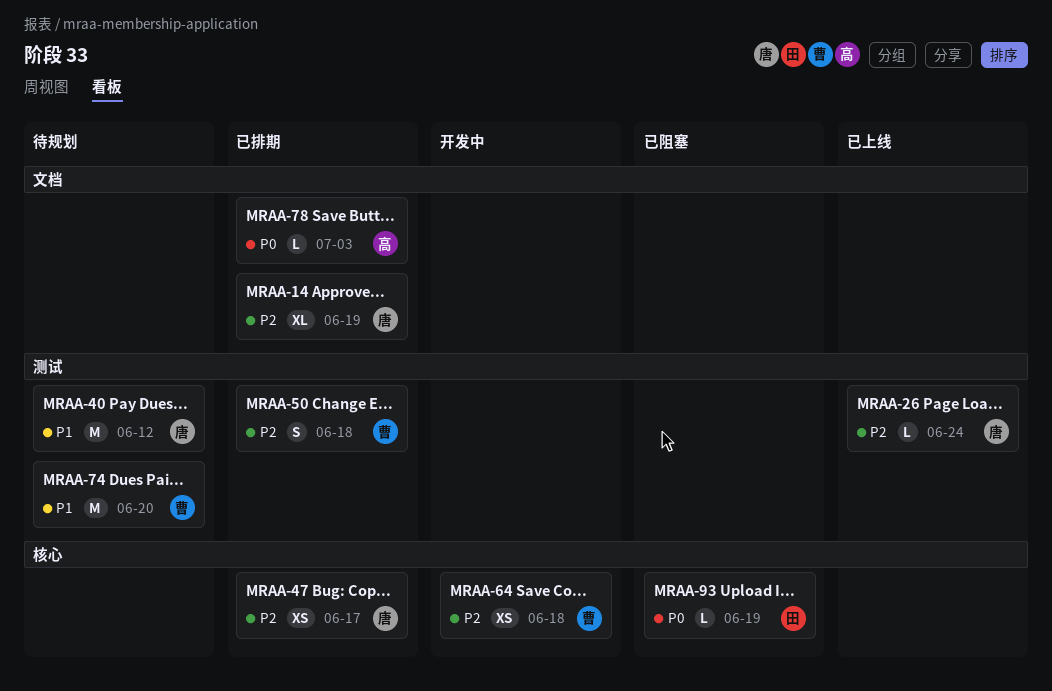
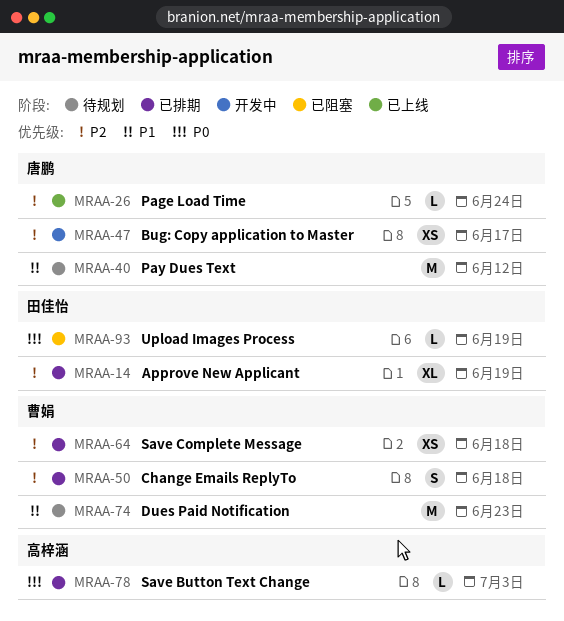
MRAA-14, owner: 唐鹏 -> 田佳怡
MRAA-47, status: 已排期 -> 开发中
MRAA-64, status: 开发中 -> 已排期
MRAA-74, due: Jun 20 -> Jun 23

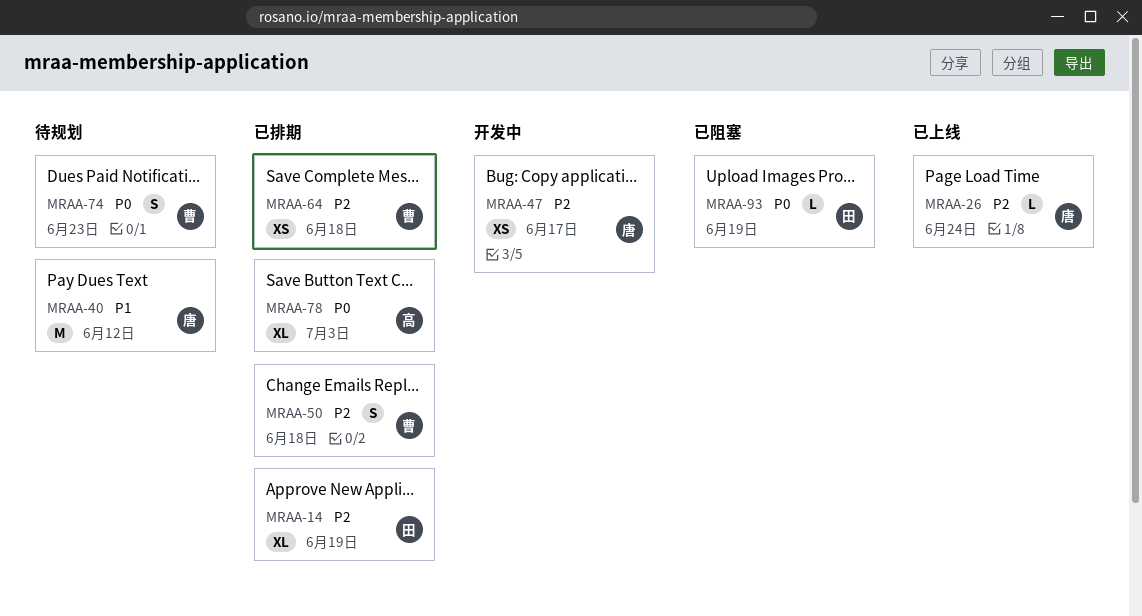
MRAA-74, priority: P1 -> P0
MRAA-74, estimate: M -> S
MRAA-78, estimate: L -> XL

